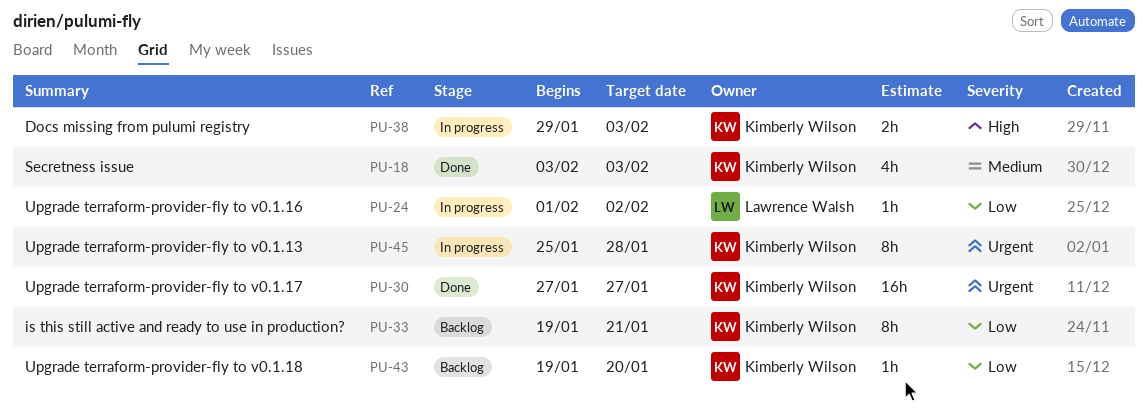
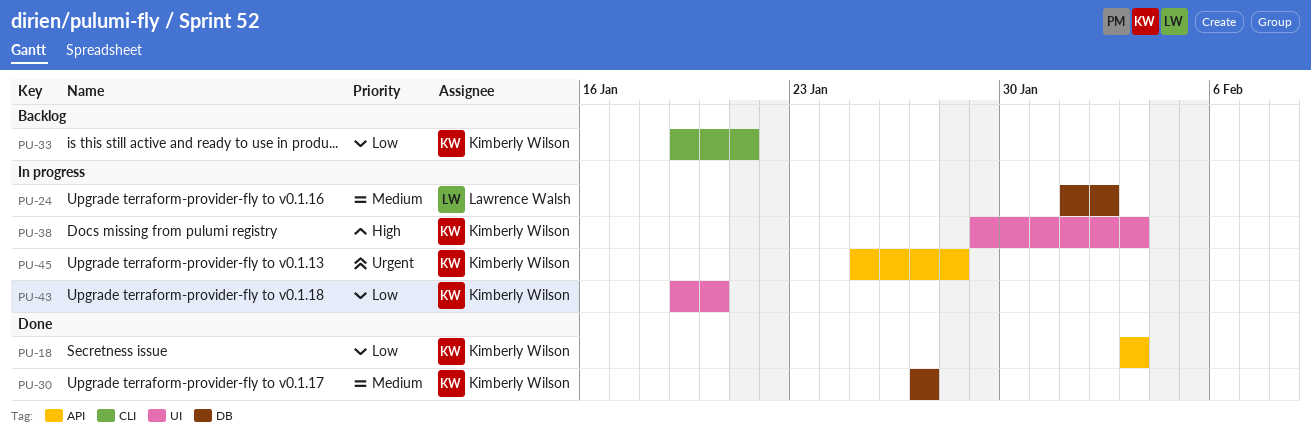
PU-18, priority: Medium -> Low
PU-24, priority: Low -> Medium
PU-30, priority: Urgent -> Medium
PU-43, status: Backlog -> In progress

